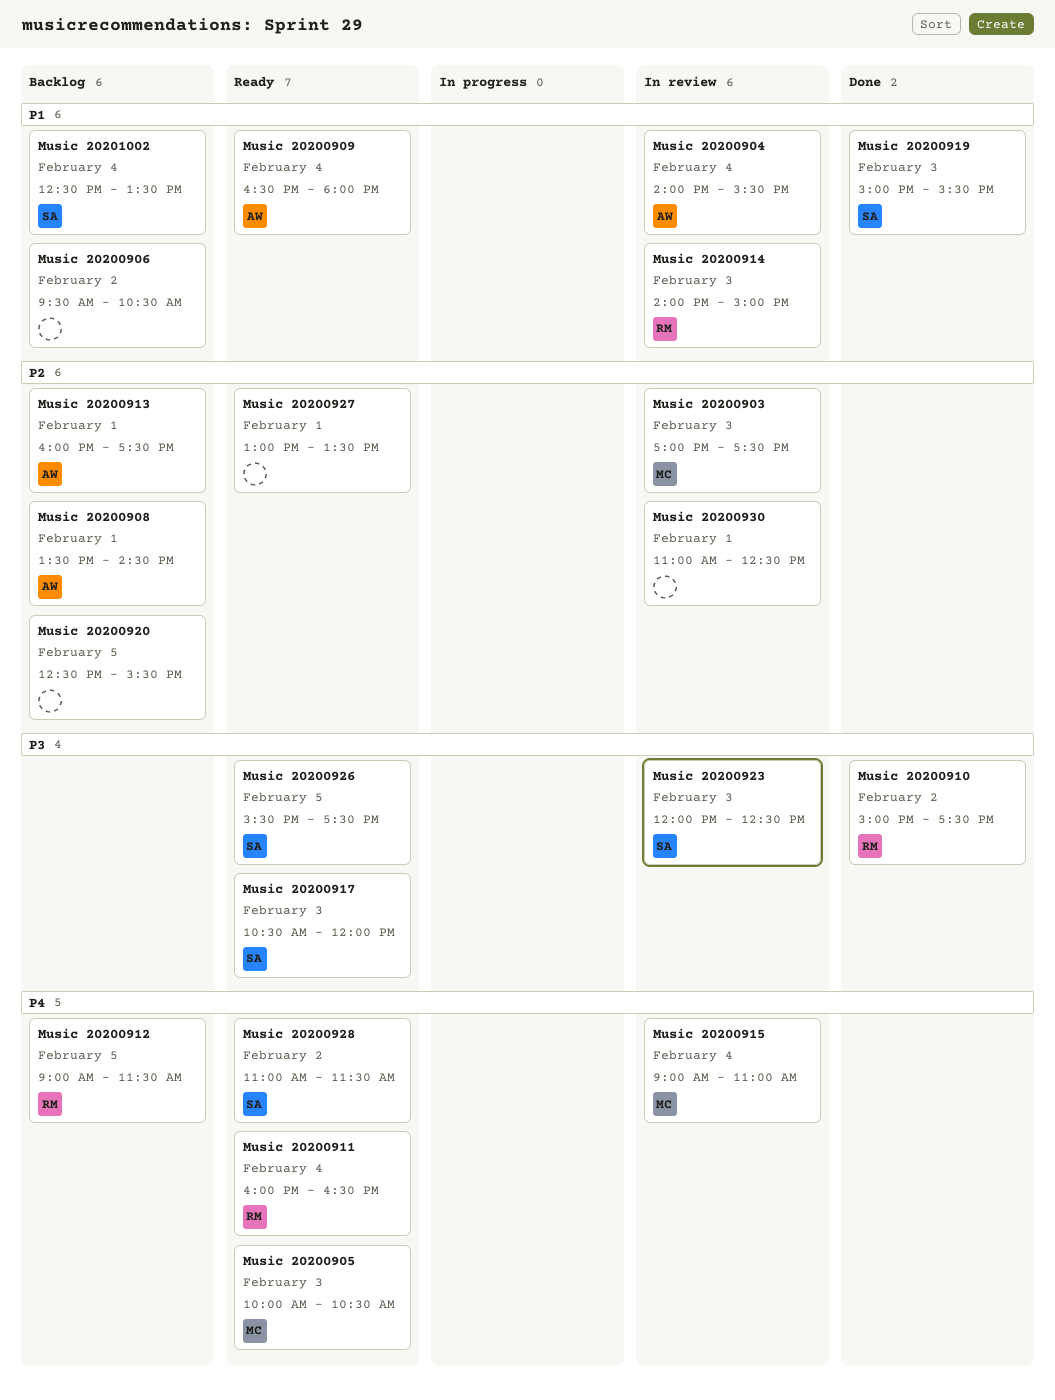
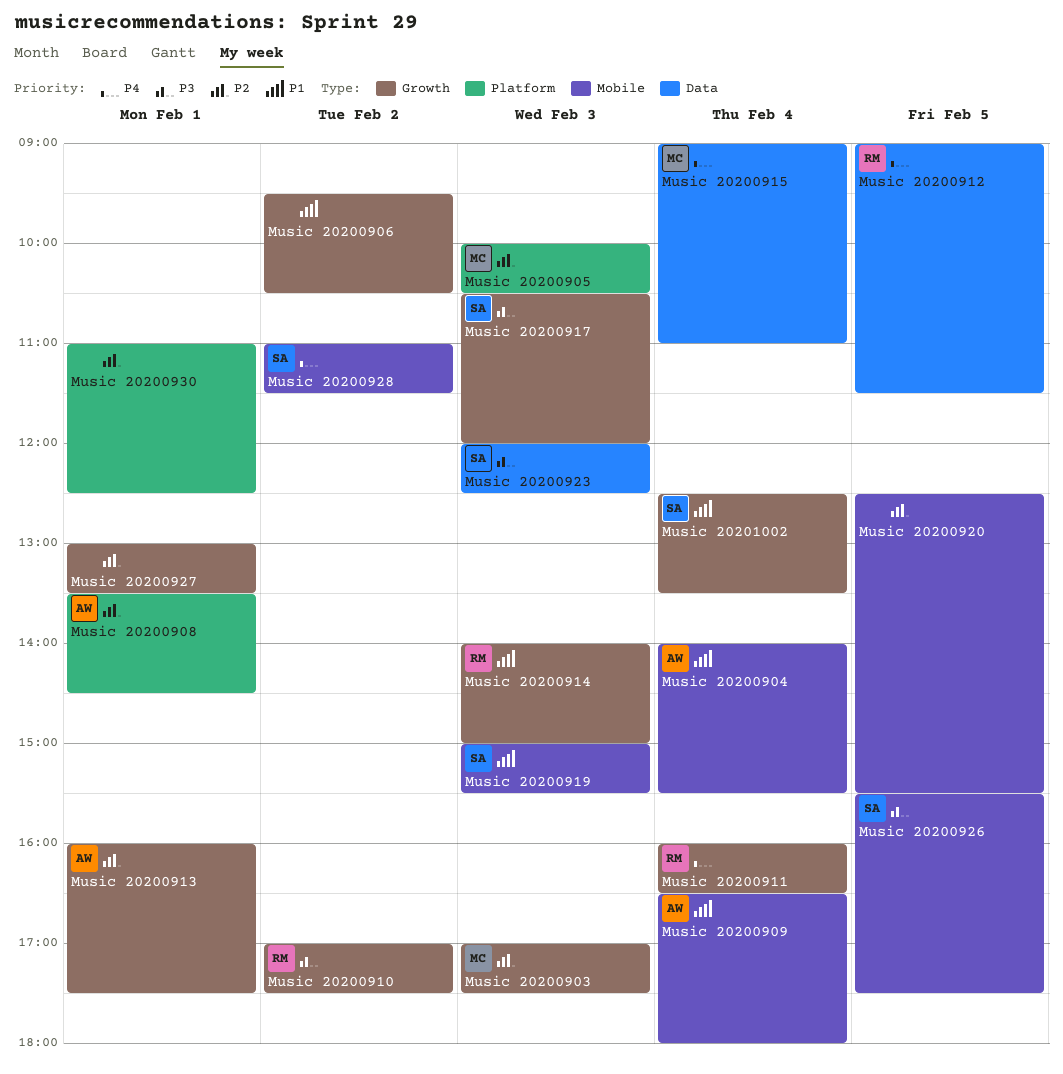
Music 20200905, priority: P4 -> P2
Music 20200910, begins: 15:00 -> 17:00

